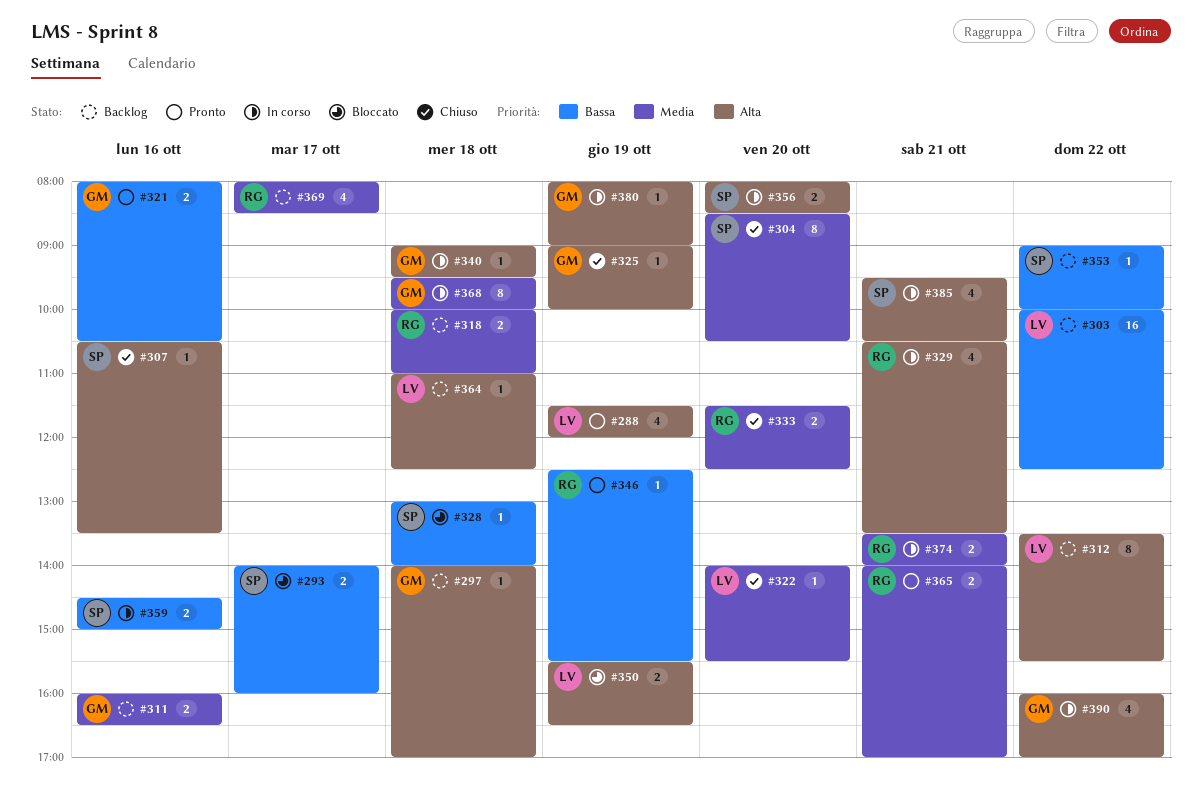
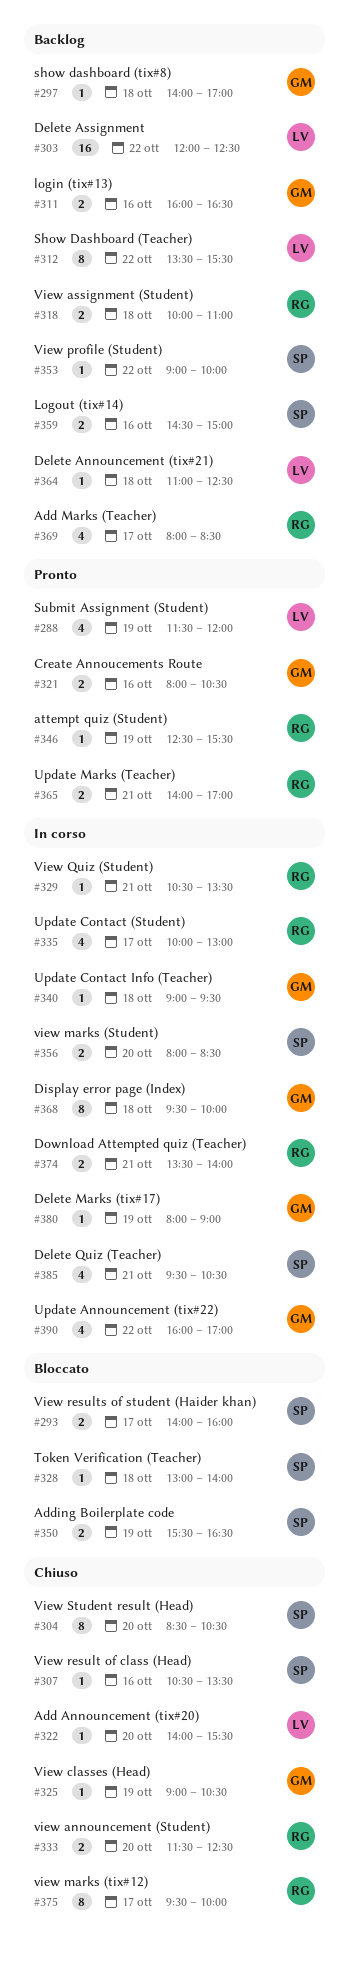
#303, begins: 10:00 -> 12:00
#325, ends: 10:00 -> 10:30
#329, estimate: 4 -> 1
#335: none -> present
#350, owner: LV -> SP
#359, status: In corso -> Backlog
#375: none -> present

